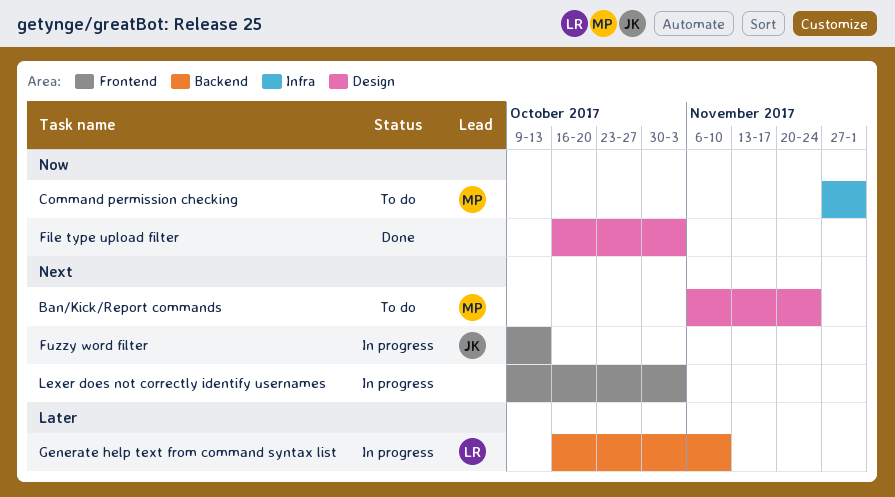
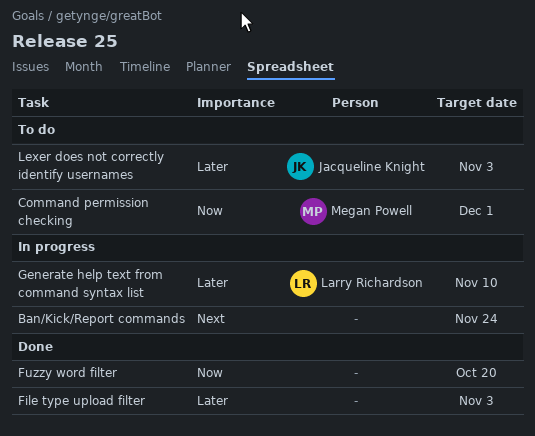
Ban/Kick/Report commands, status: To do -> In progress
Ban/Kick/Report commands, owner: Megan Powell -> none
File type upload filter, priority: Now -> Later
Fuzzy word filter, status: In progress -> Done
Fuzzy word filter, owner: Jacqueline Knight -> none
Fuzzy word filter, priority: Next -> Now
Fuzzy word filter, due: Oct 13 -> Oct 20
Lexer does not correctly identify usernames, status: In progress -> To do
Lexer does not correctly identify usernames, owner: none -> Jacqueline Knight
Lexer does not correctly identify usernames, priority: Next -> Later

